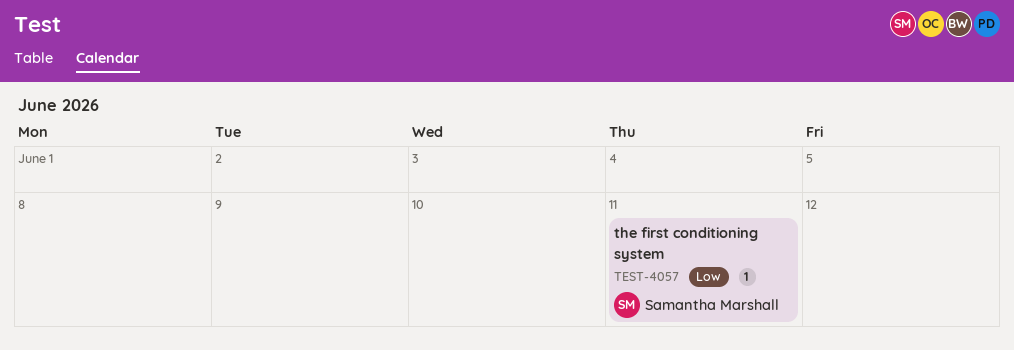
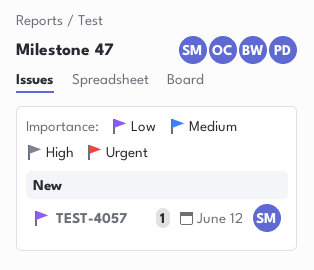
TEST-4057, due: Jun 11 -> Jun 12

